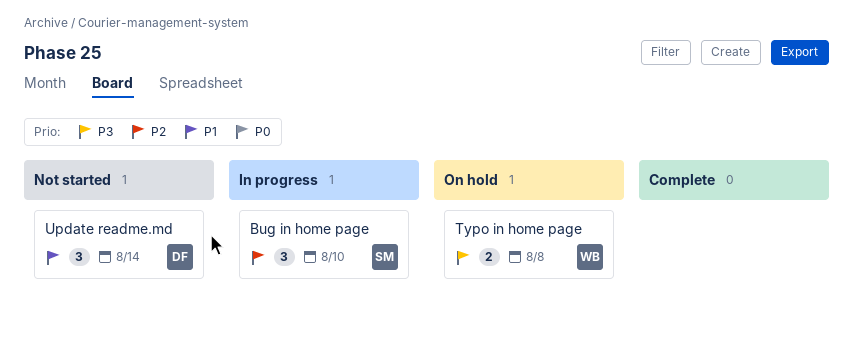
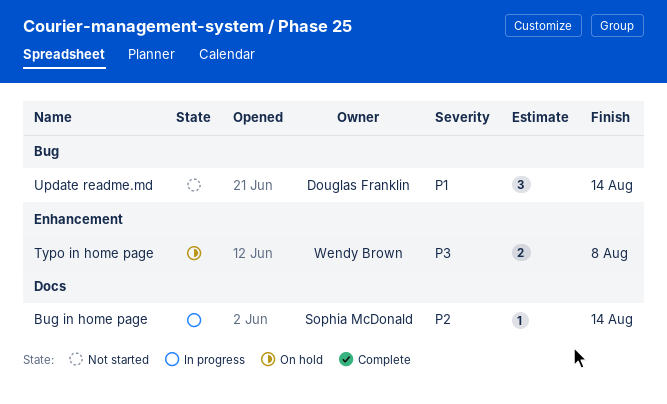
Bug in home page, estimate: 3 -> 1
Bug in home page, due: Aug 10 -> Aug 14

